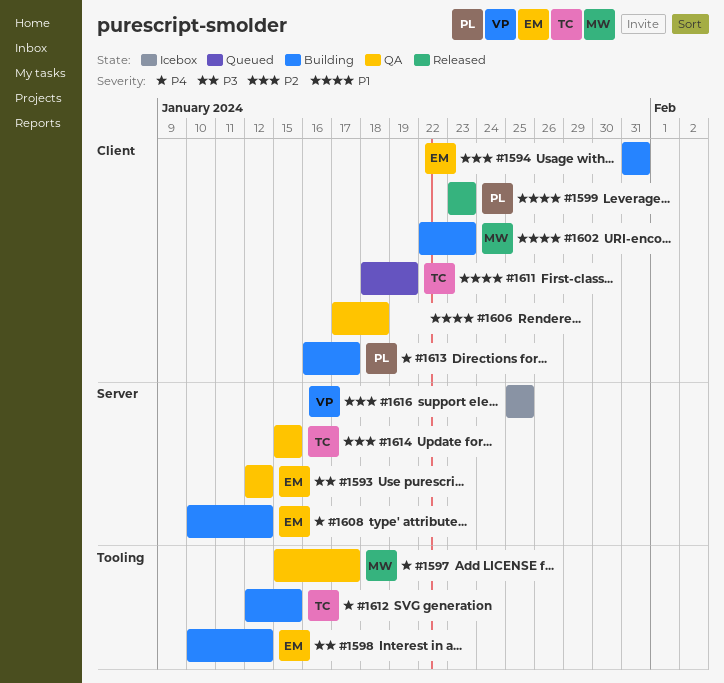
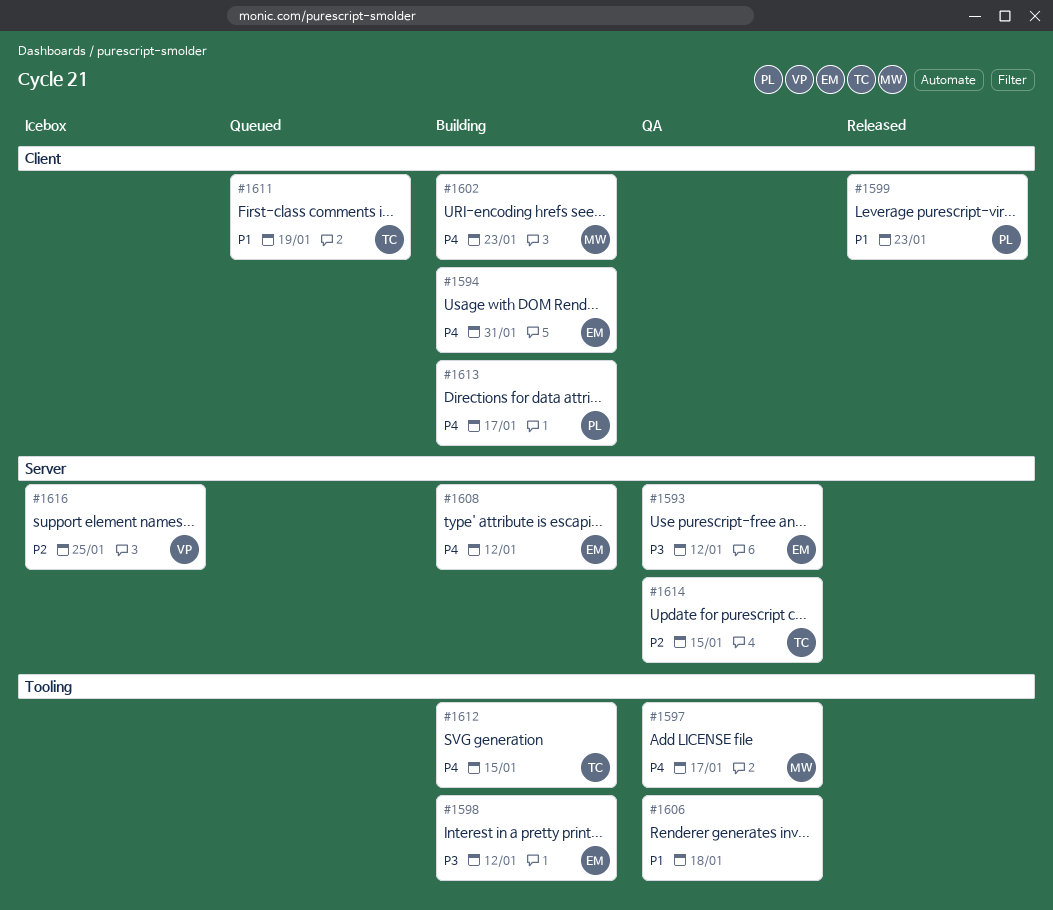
#1594, priority: P2 -> P4
#1602, priority: P1 -> P4
#1606, label: Client -> Tooling

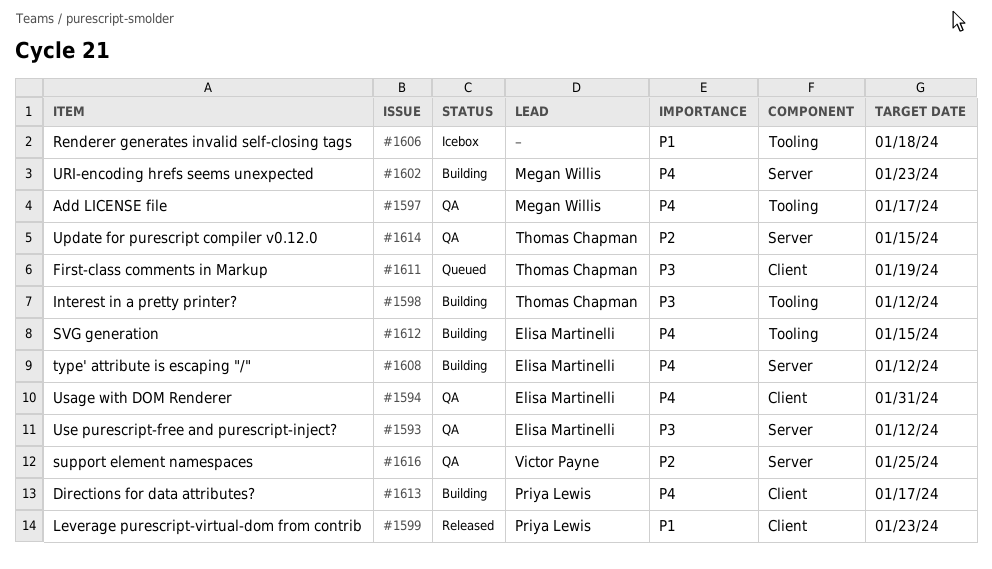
#1594, status: Building -> QA
#1598, owner: Elisa Martinelli -> Thomas Chapman
#1602, label: Client -> Server
#1606, status: QA -> Icebox
#1611, priority: P1 -> P3
#1612, owner: Thomas Chapman -> Elisa Martinelli
#1616, status: Icebox -> QA

